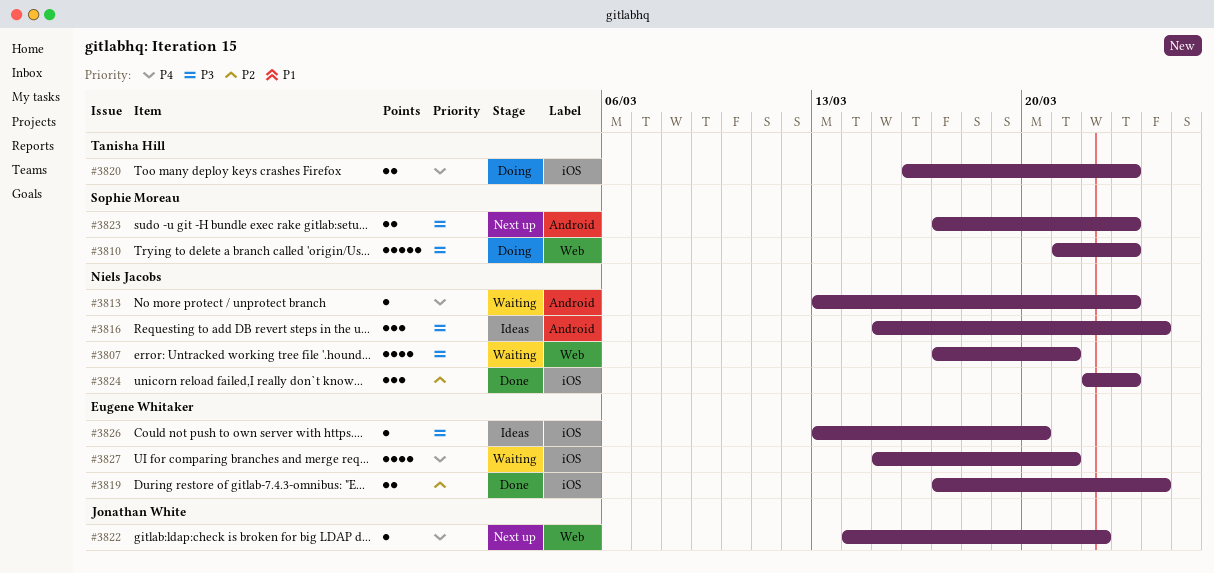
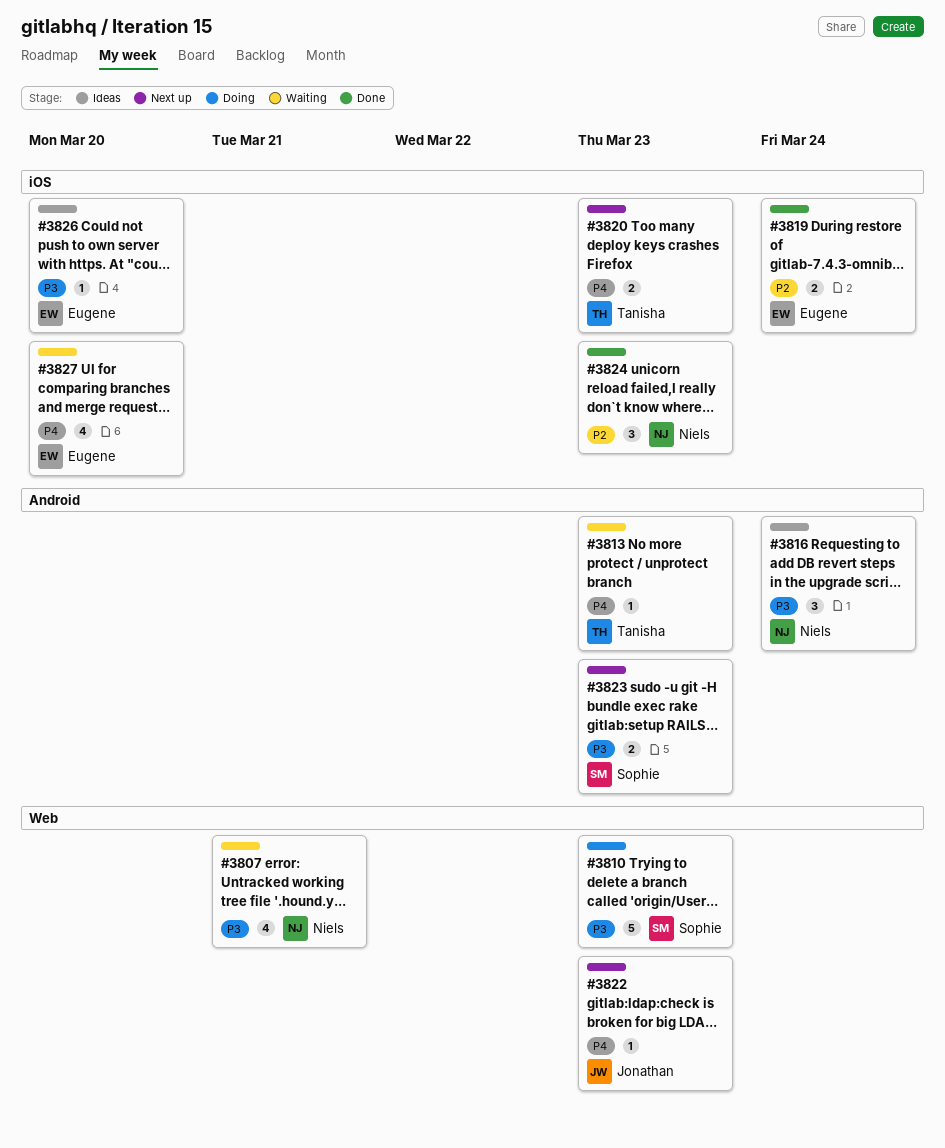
#3813, owner: Niels Jacobs -> Tanisha Hill
#3820, status: Doing -> Next up
#3822, due: Mar 22 -> Mar 23
#3827, due: Mar 21 -> Mar 20

